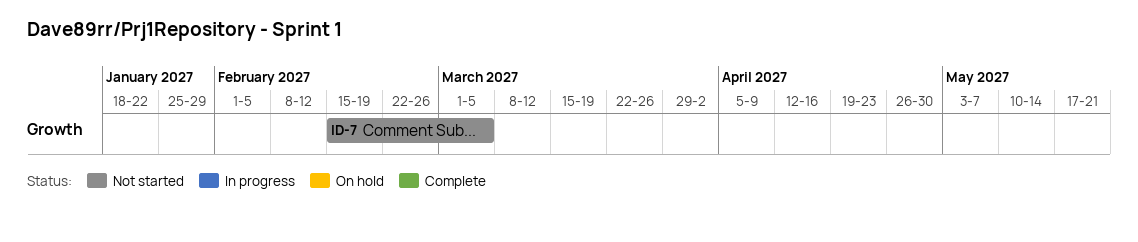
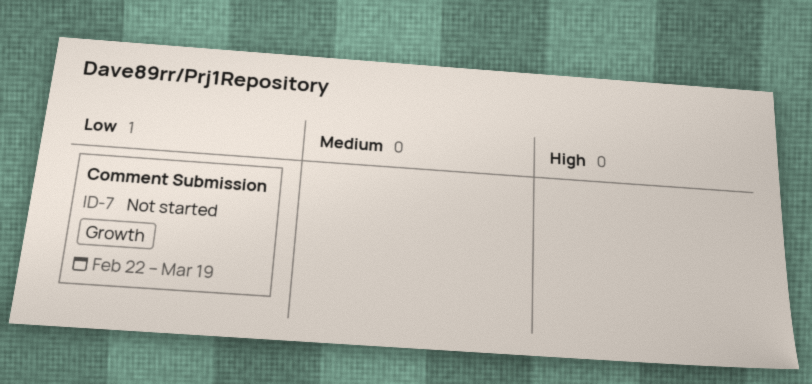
ID-7, start: Feb 15 -> Feb 22
ID-7, due: Mar 5 -> Mar 19

